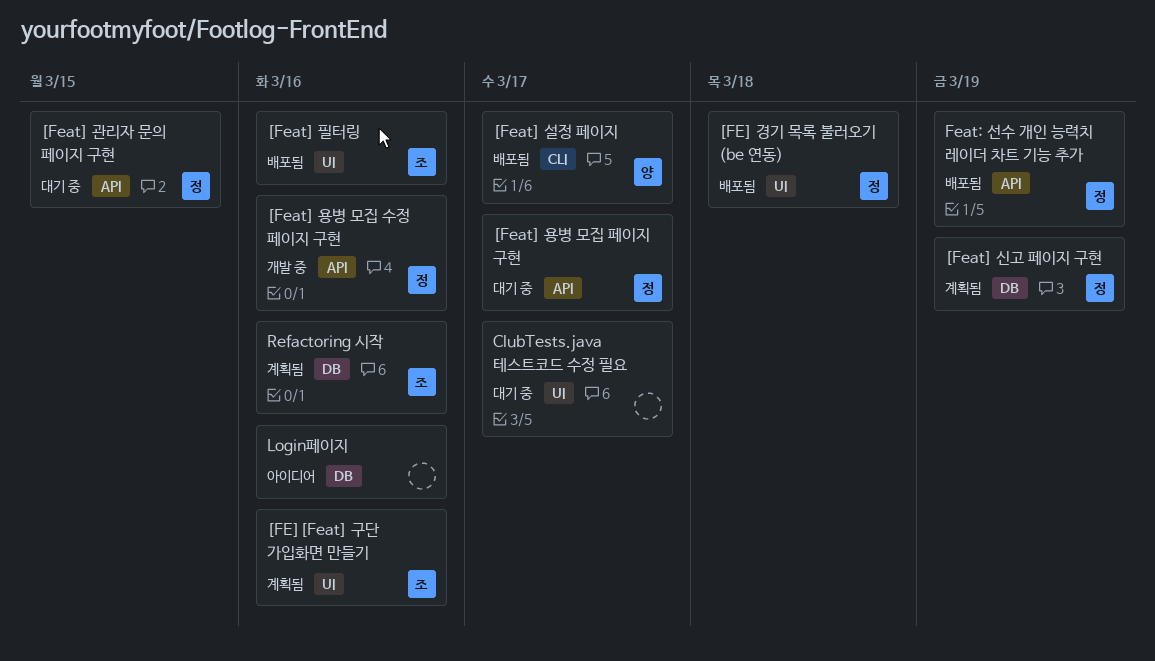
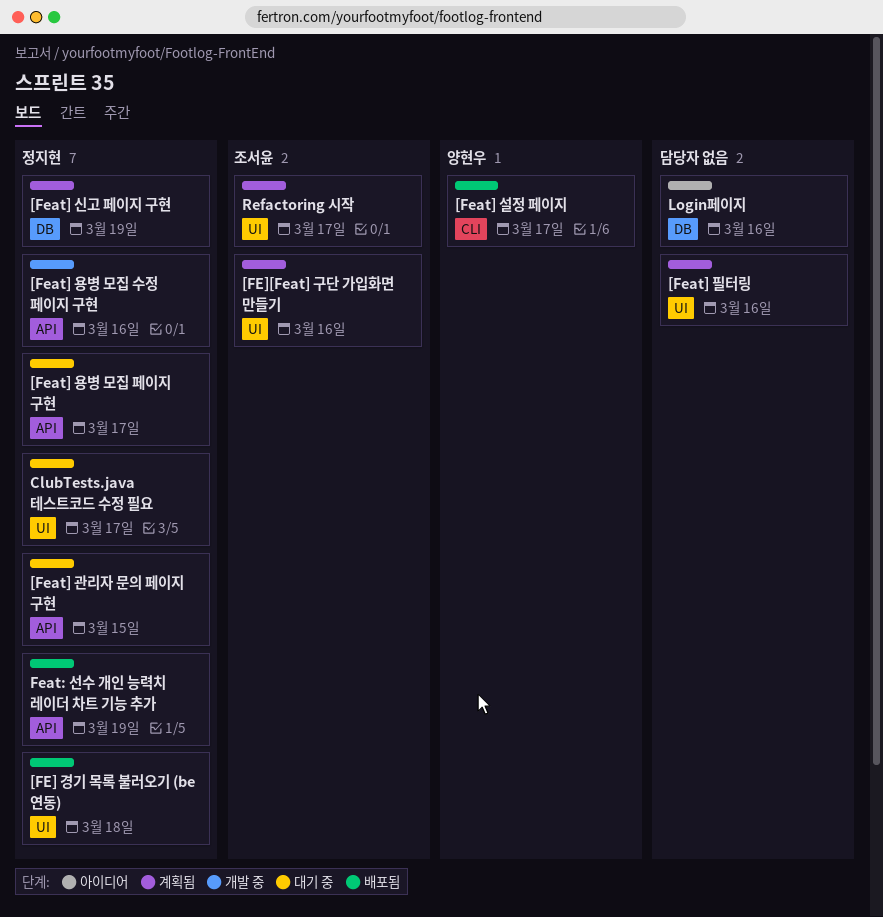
[Feat] 필터링, status: 배포됨 -> 계획됨
[Feat] 필터링, owner: 조서윤 -> none
ClubTests.java 테스트코드 수정 필요, owner: none -> 정지현
Refactoring 시작, label: DB -> UI
Refactoring 시작, due: Mar 16 -> Mar 17

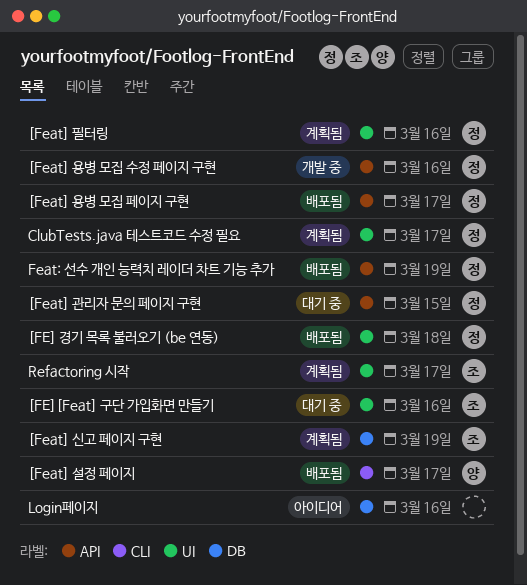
[FE][Feat] 구단 가입화면 만들기, status: 계획됨 -> 대기 중
[Feat] 신고 페이지 구현, owner: 정지현 -> 조서윤
[Feat] 용병 모집 페이지 구현, status: 대기 중 -> 배포됨
[Feat] 필터링, owner: none -> 정지현
ClubTests.java 테스트코드 수정 필요, status: 대기 중 -> 계획됨

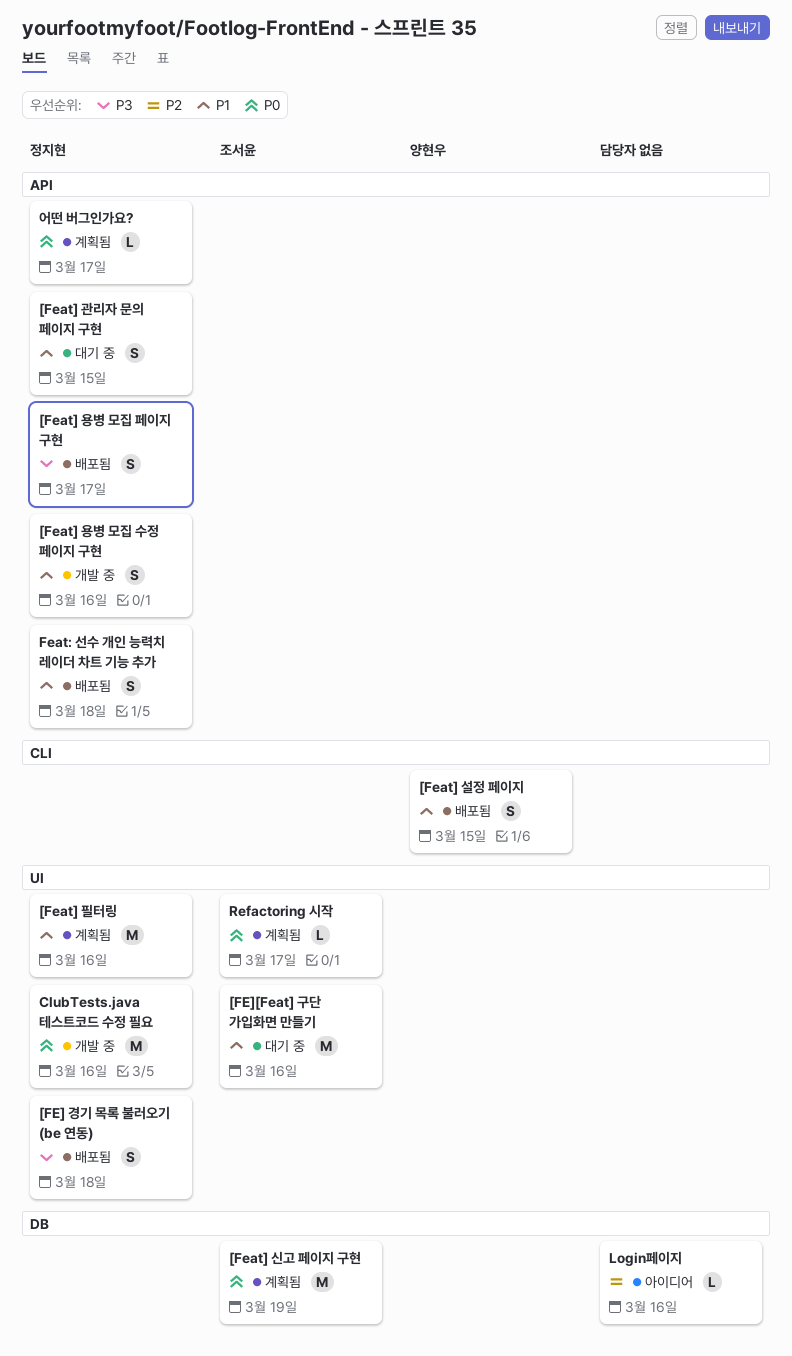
[Feat] 설정 페이지, due: Mar 17 -> Mar 15
ClubTests.java 테스트코드 수정 필요, status: 계획됨 -> 개발 중
ClubTests.java 테스트코드 수정 필요, due: Mar 17 -> Mar 16
Feat: 선수 개인 능력치 레이더 차트 기능 추가, due: Mar 19 -> Mar 18
어떤 버그인가요?: none -> present

